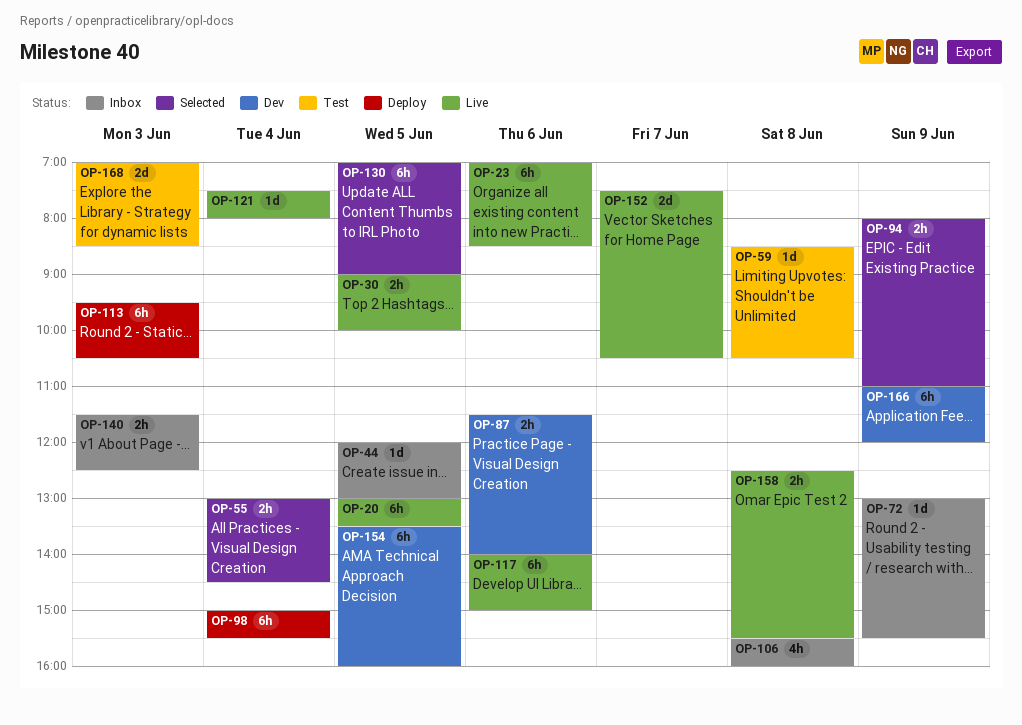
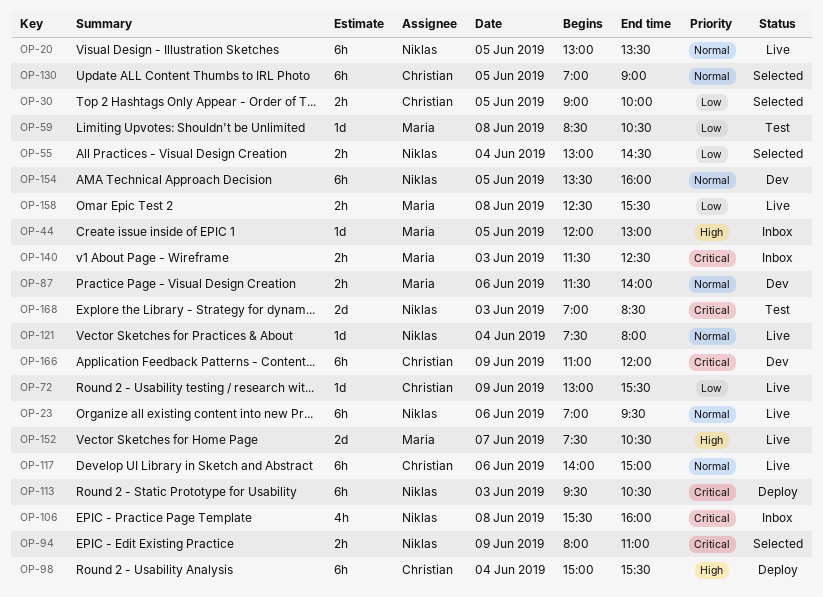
OP-23, ends: 08:30 -> 09:30
OP-30, status: Live -> Selected
OP-72, status: Inbox -> Live

